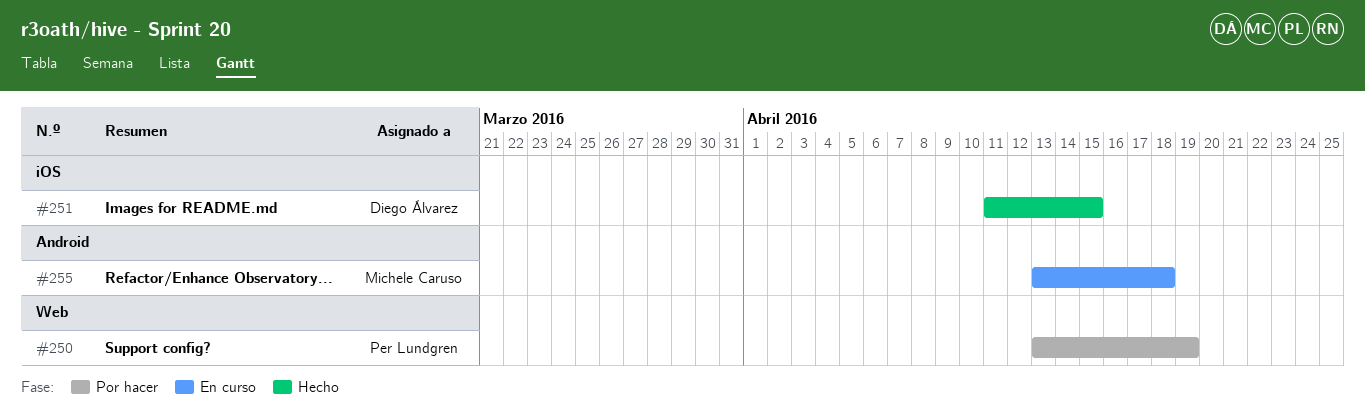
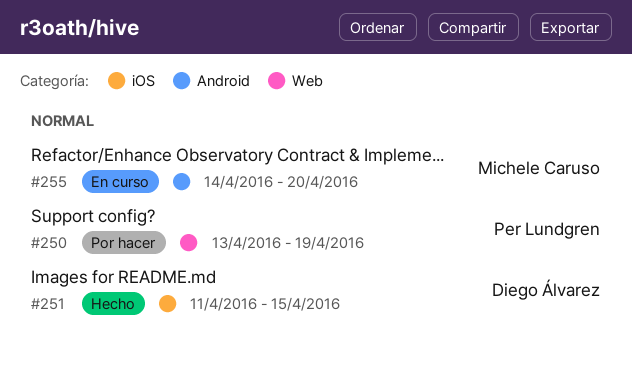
#255, start: Apr 13 -> Apr 14
#255, due: Apr 18 -> Apr 20

